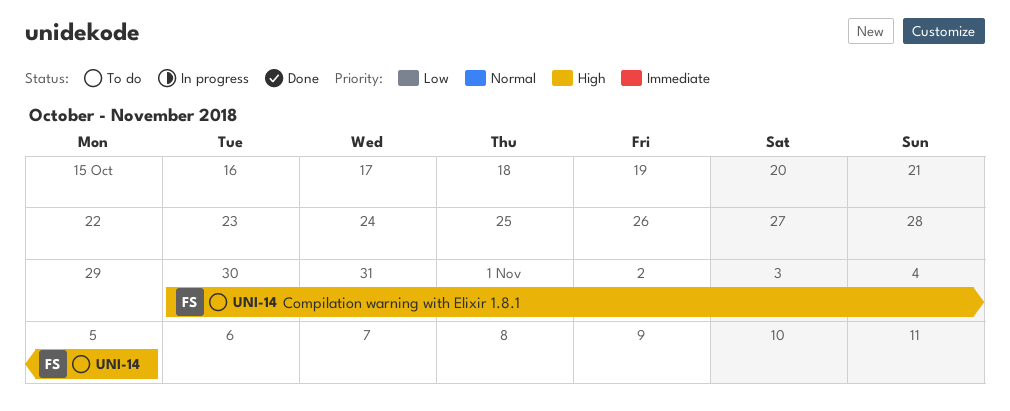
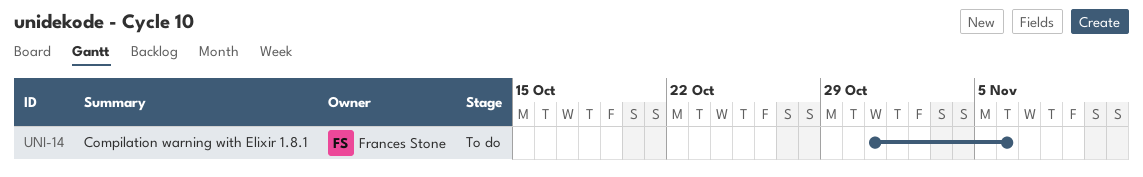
UNI-14, start: Oct 30 -> Oct 31
UNI-14, due: Nov 5 -> Nov 6

